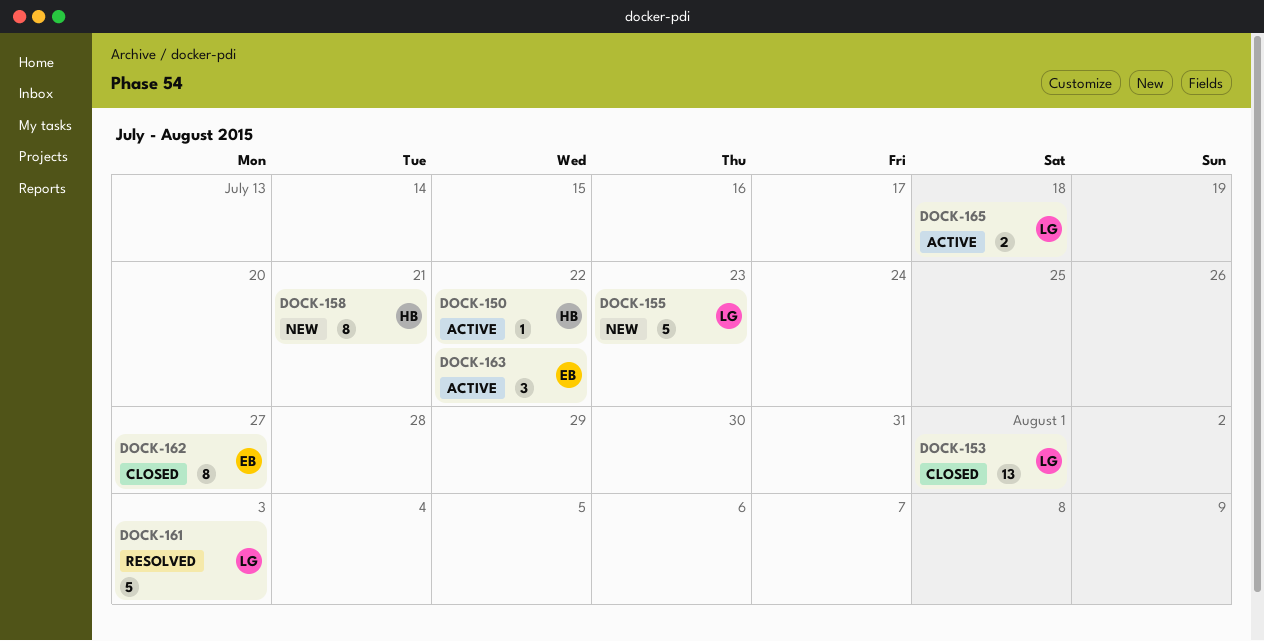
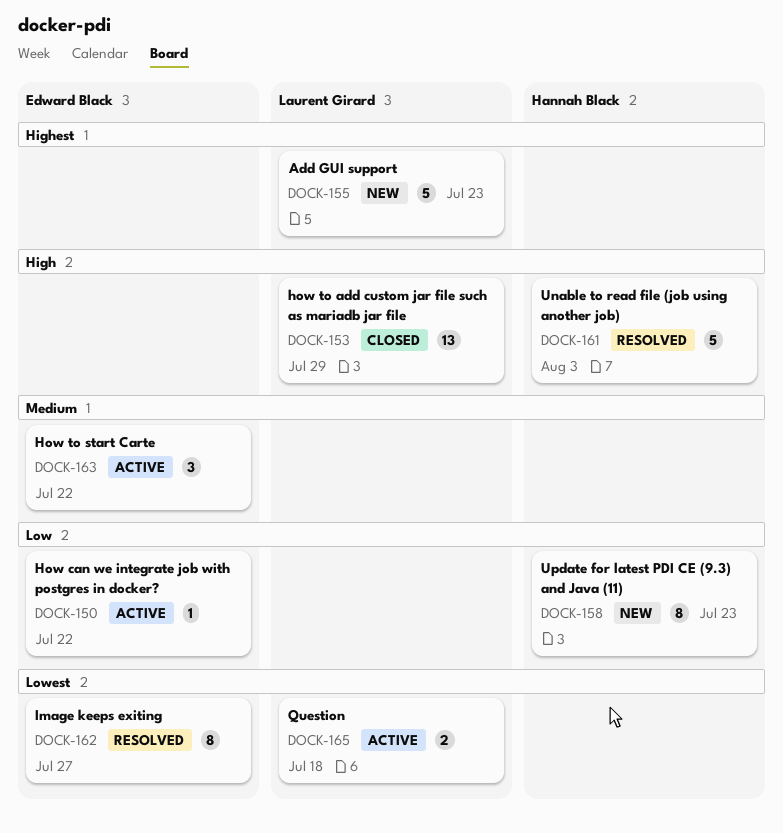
DOCK-150, owner: Hannah Black -> Edward Black
DOCK-153, due: Aug 1 -> Jul 29
DOCK-158, due: Jul 21 -> Jul 23
DOCK-161, owner: Laurent Girard -> Hannah Black
DOCK-162, status: Closed -> Resolved

